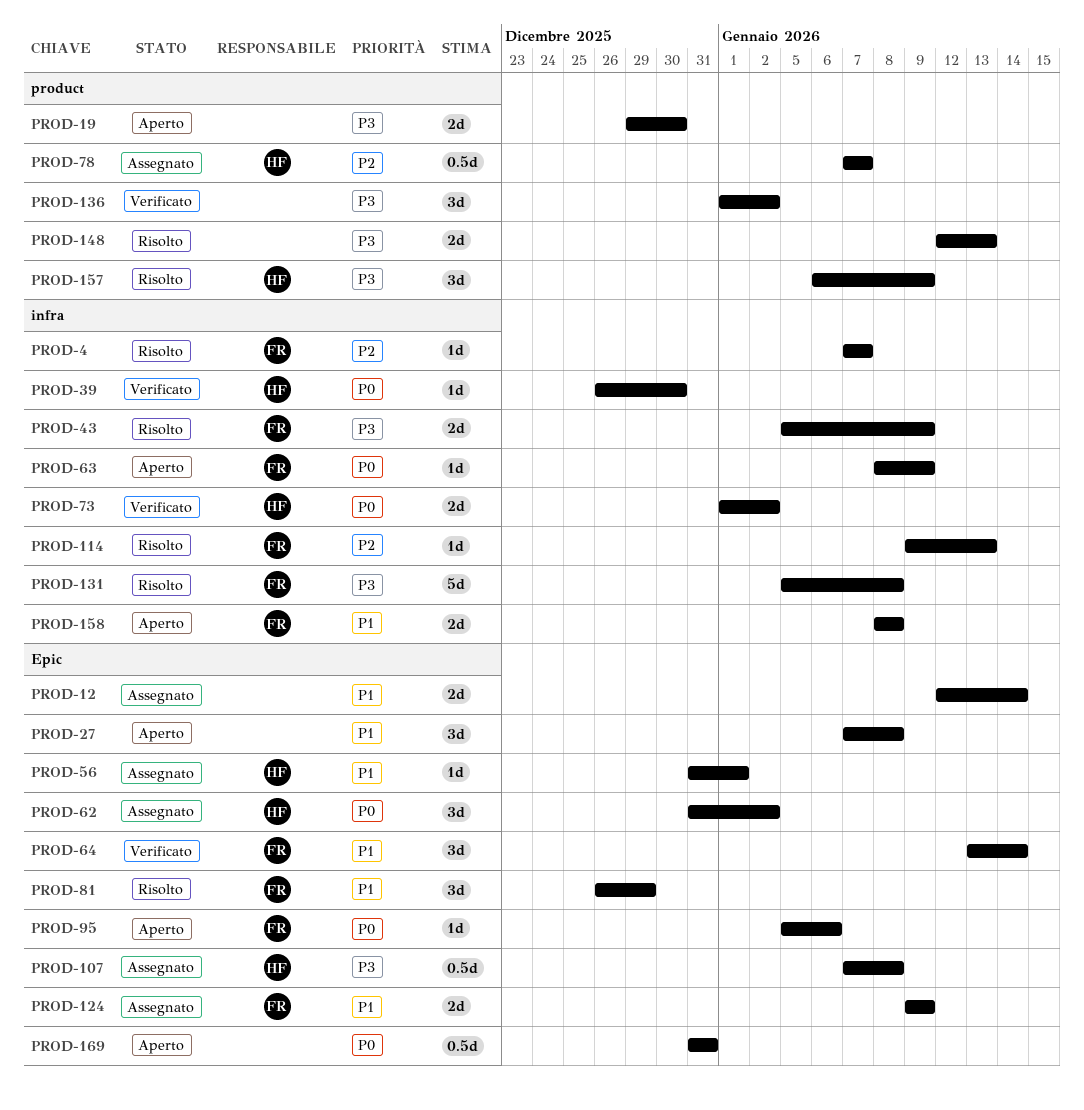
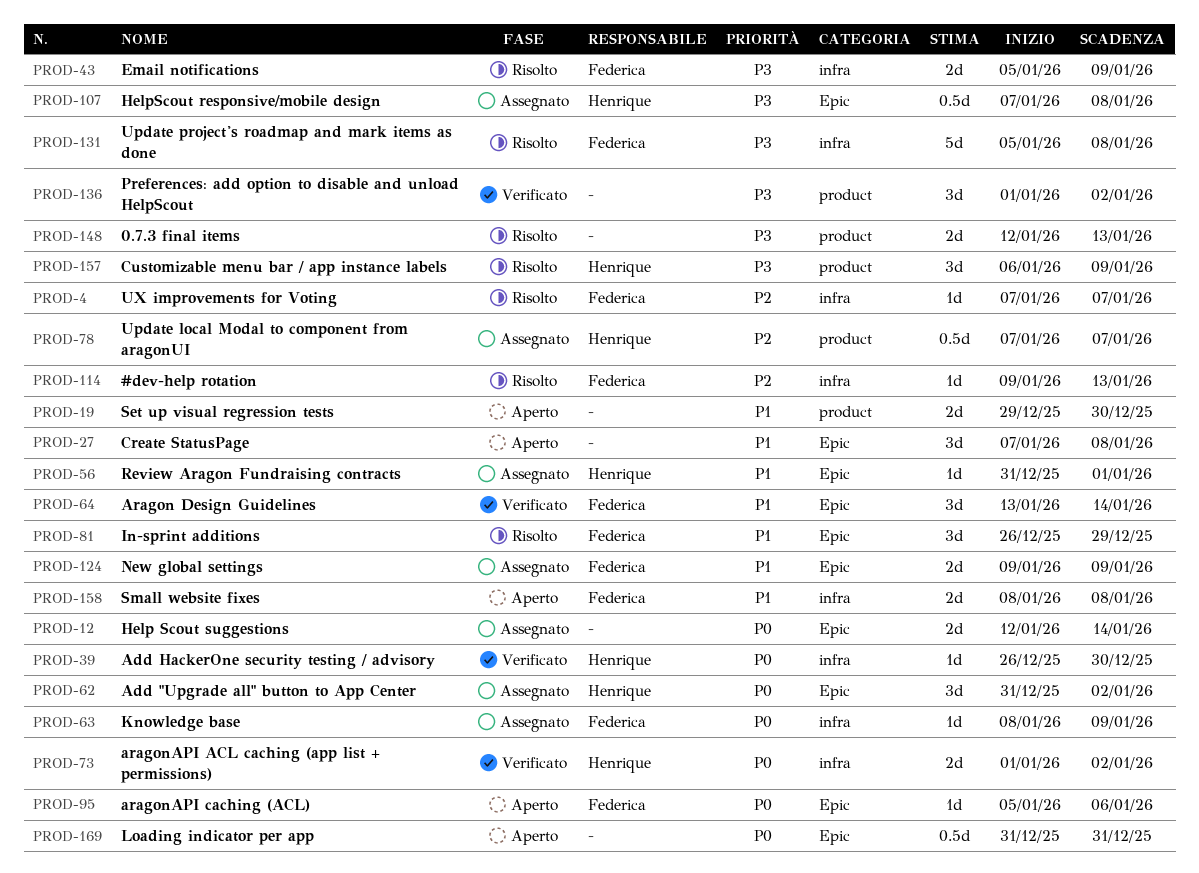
PROD-12, priority: P1 -> P0
PROD-19, priority: P3 -> P1
PROD-63, status: Aperto -> Assegnato

